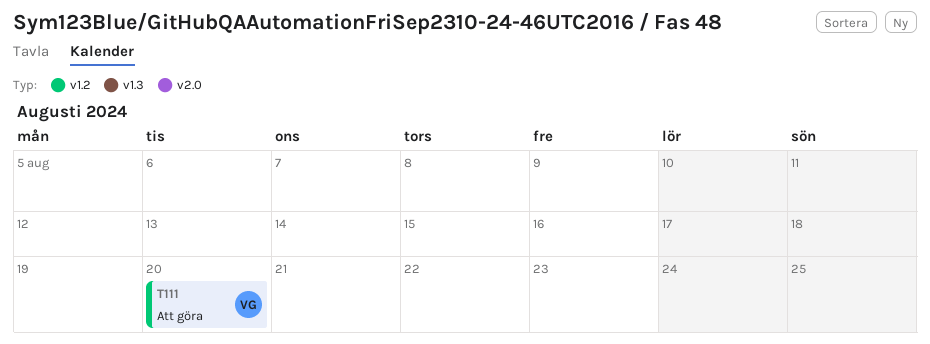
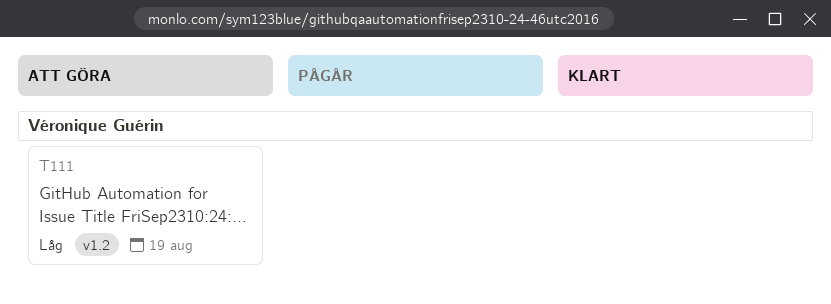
T111, due: Aug 20 -> Aug 19

